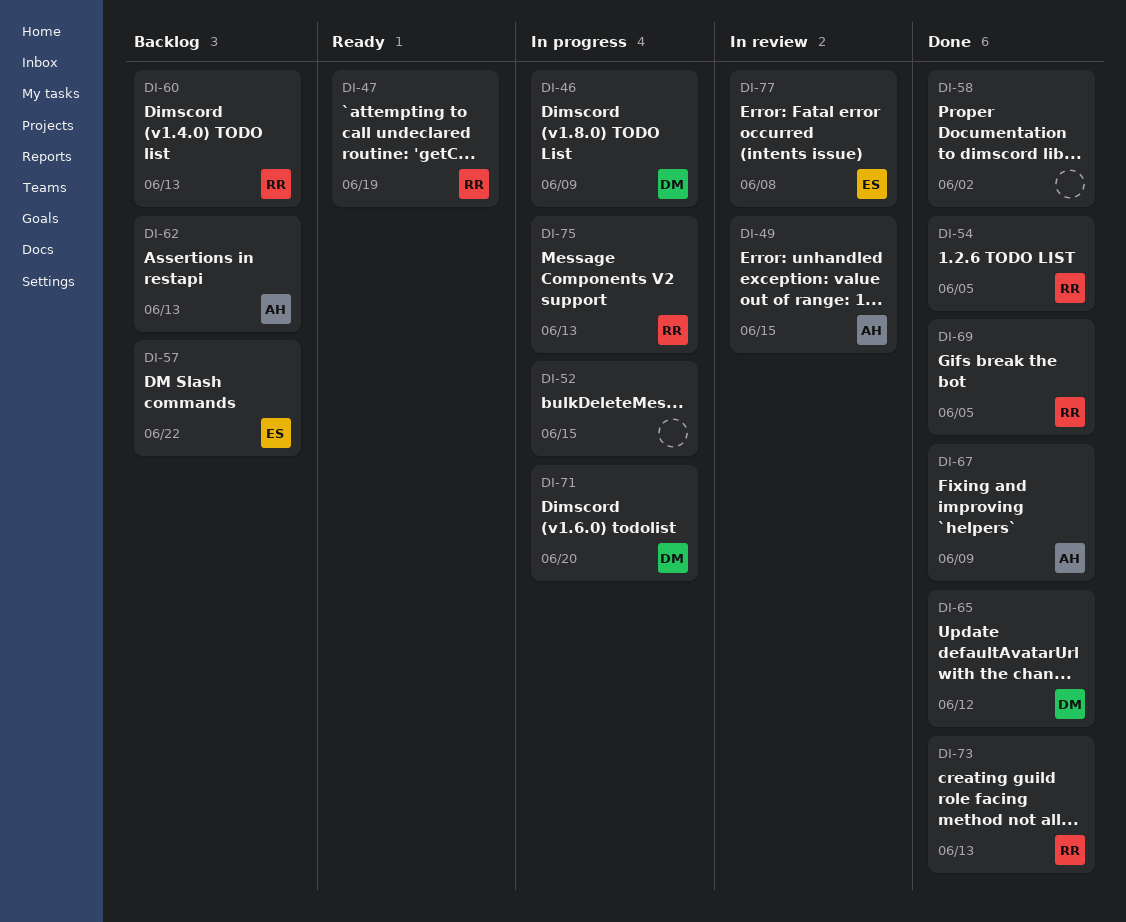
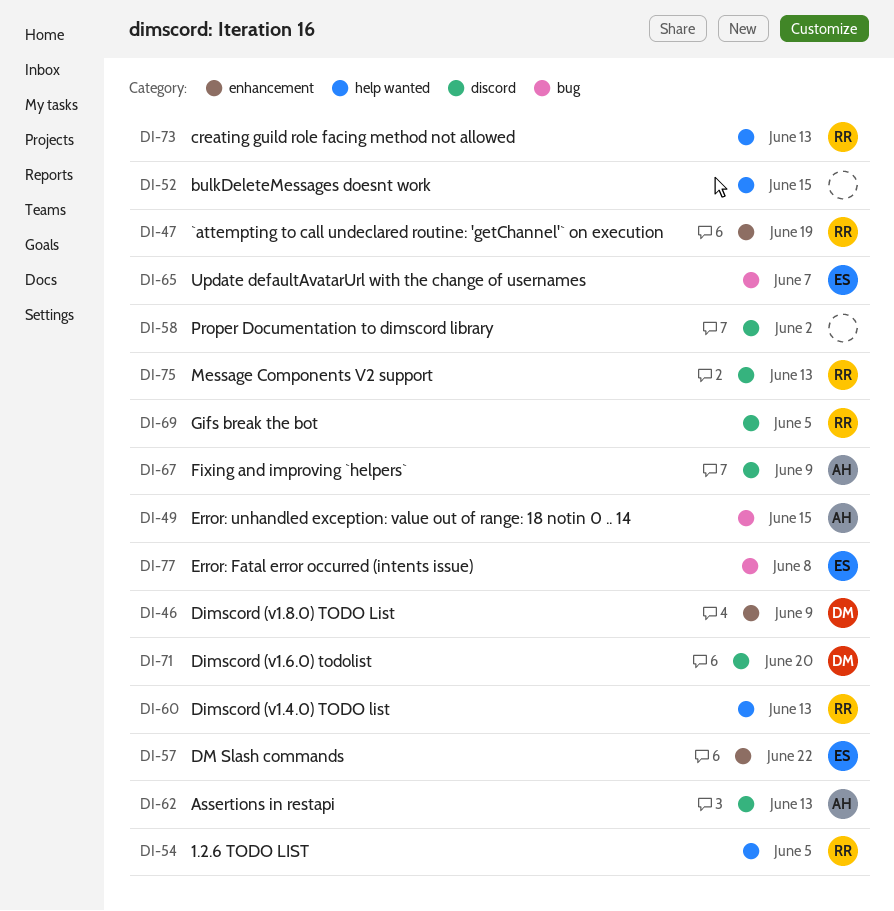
DI-65, owner: DM -> ES
DI-65, due: Jun 12 -> Jun 7

